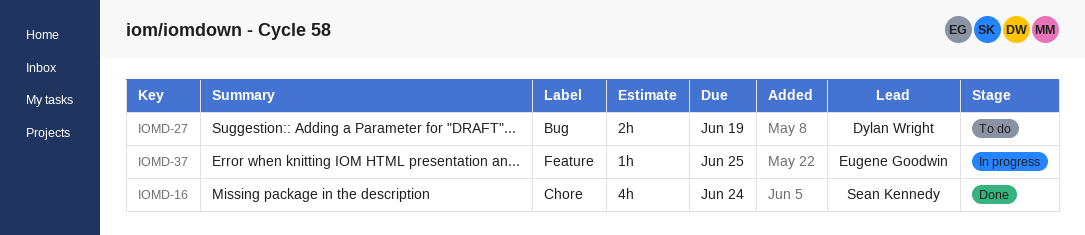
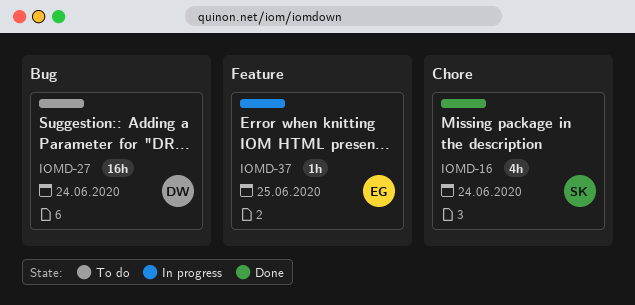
IOMD-27, estimate: 2h -> 16h
IOMD-27, due: Jun 19 -> Jun 24

